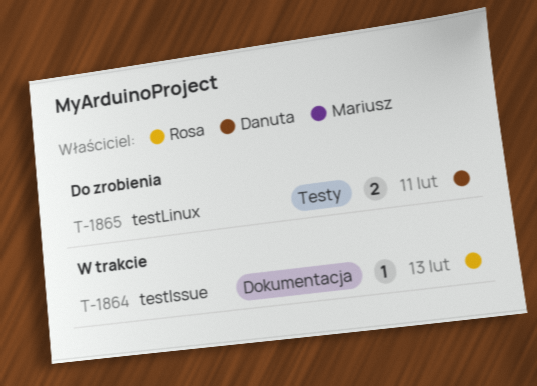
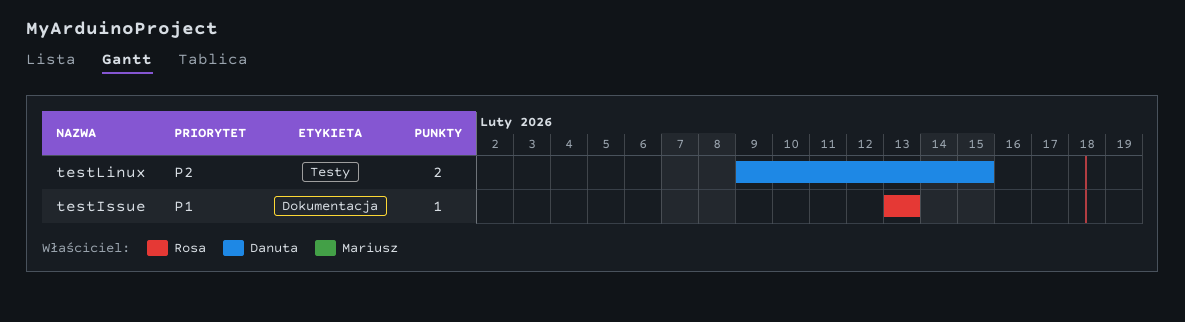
testLinux, due: Feb 11 -> Feb 15

